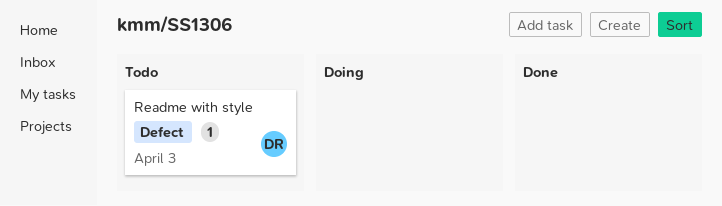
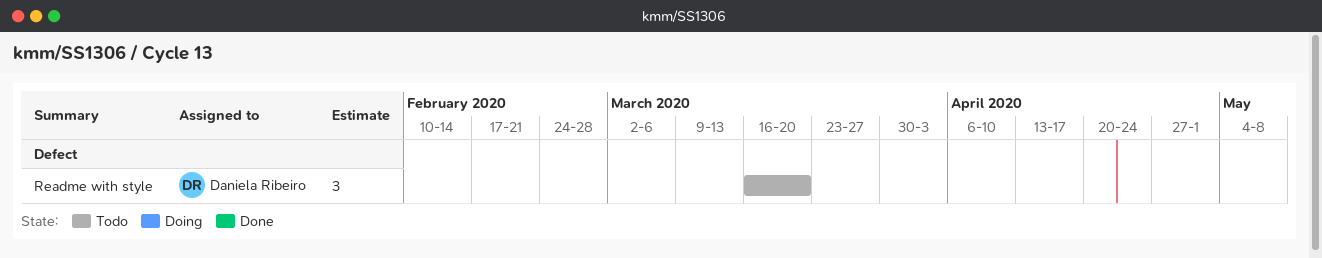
Readme with style, estimate: 1 -> 3
Readme with style, due: Apr 3 -> Mar 20

